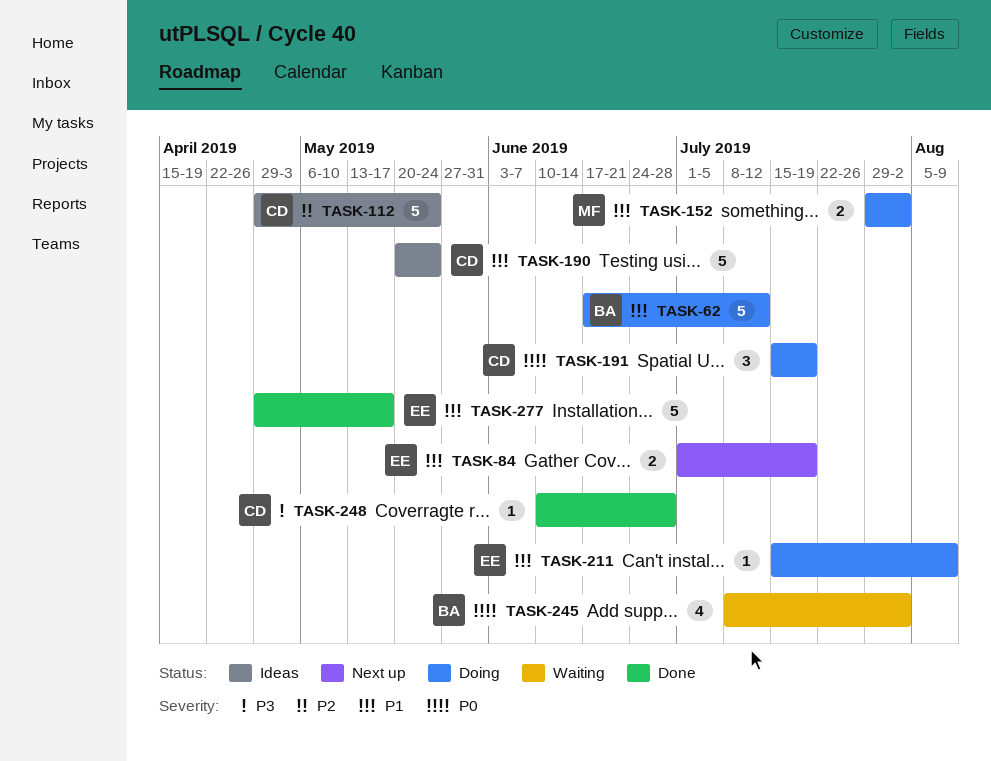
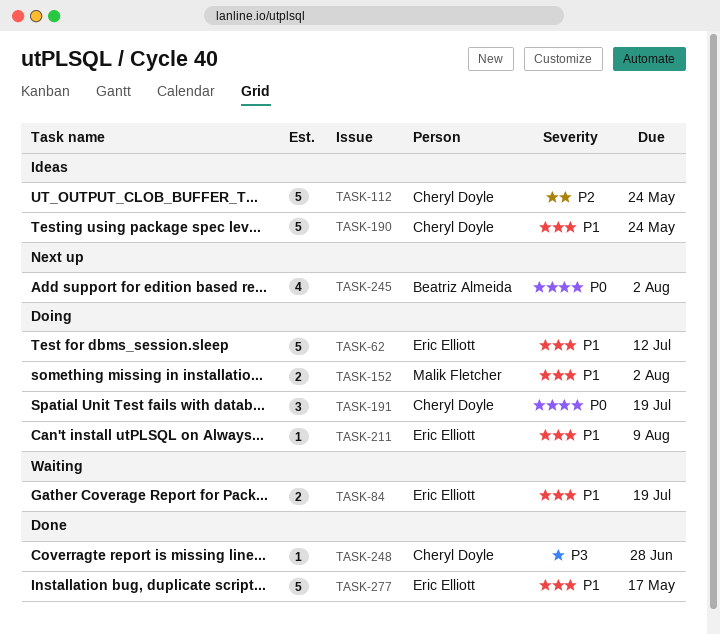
TASK-62, owner: Beatriz Almeida -> Eric Elliott
TASK-84, status: Next up -> Waiting
TASK-245, status: Waiting -> Next up

